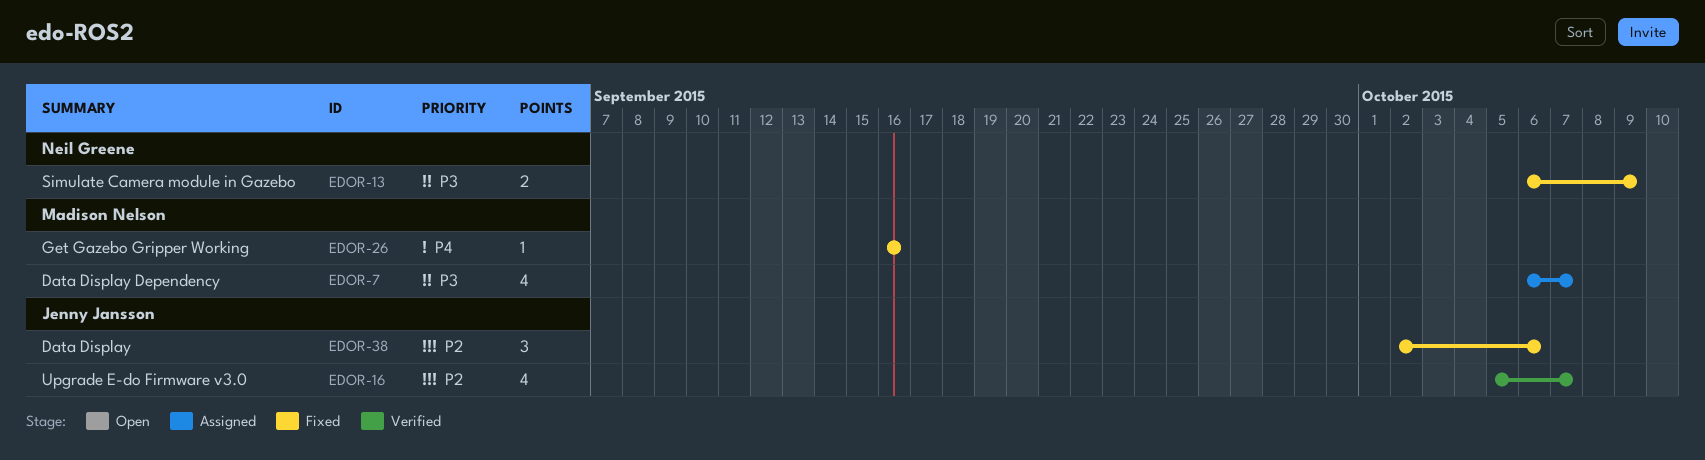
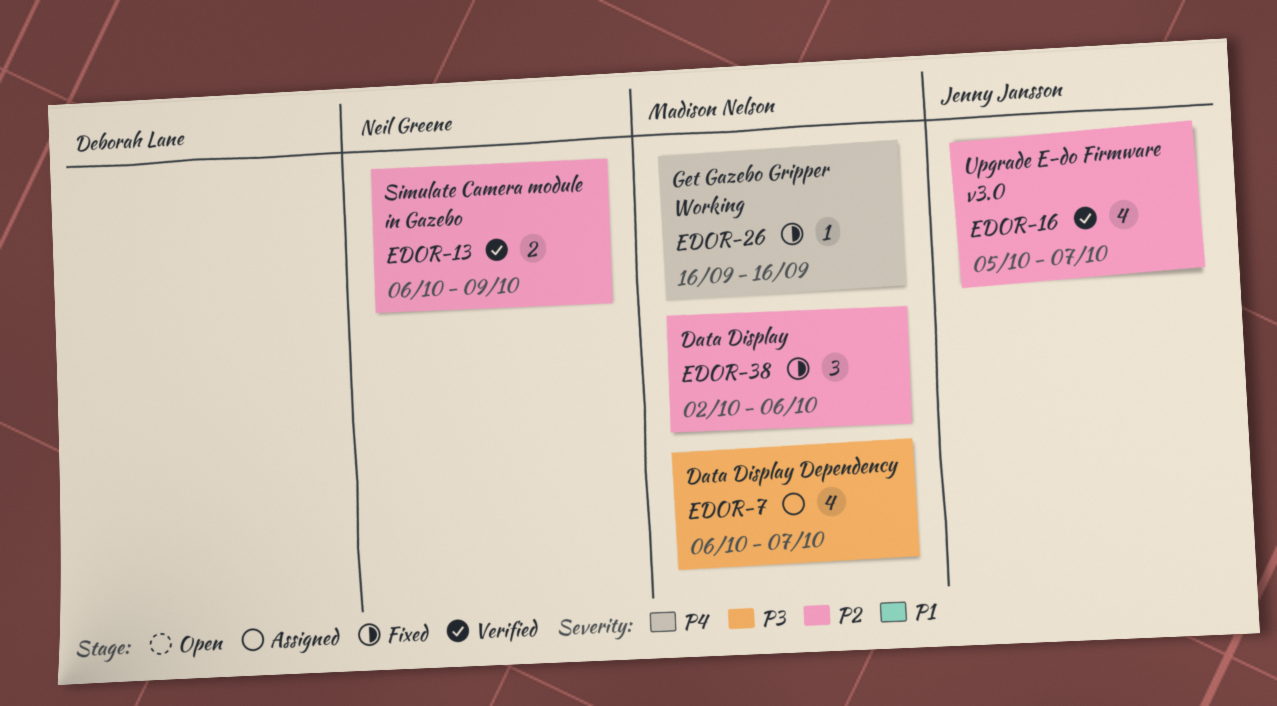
EDOR-13, status: Fixed -> Verified
EDOR-13, priority: P3 -> P2
EDOR-38, owner: Jenny Jansson -> Madison Nelson

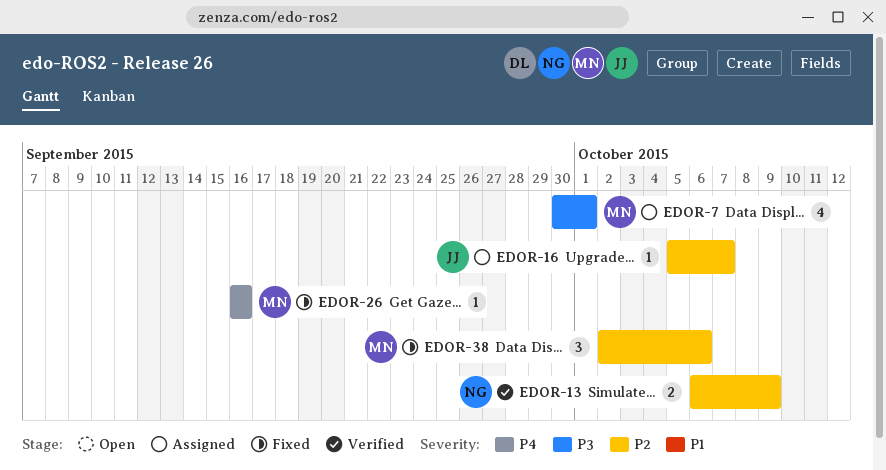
EDOR-7, start: Oct 6 -> Sep 30
EDOR-7, due: Oct 7 -> Oct 1
EDOR-16, status: Verified -> Assigned
EDOR-16, estimate: 4 -> 1

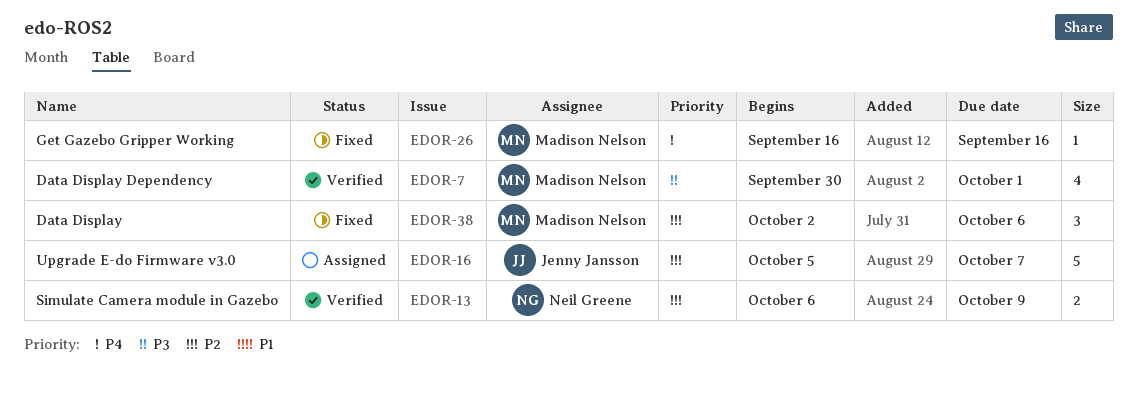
EDOR-7, status: Assigned -> Verified
EDOR-16, estimate: 1 -> 5

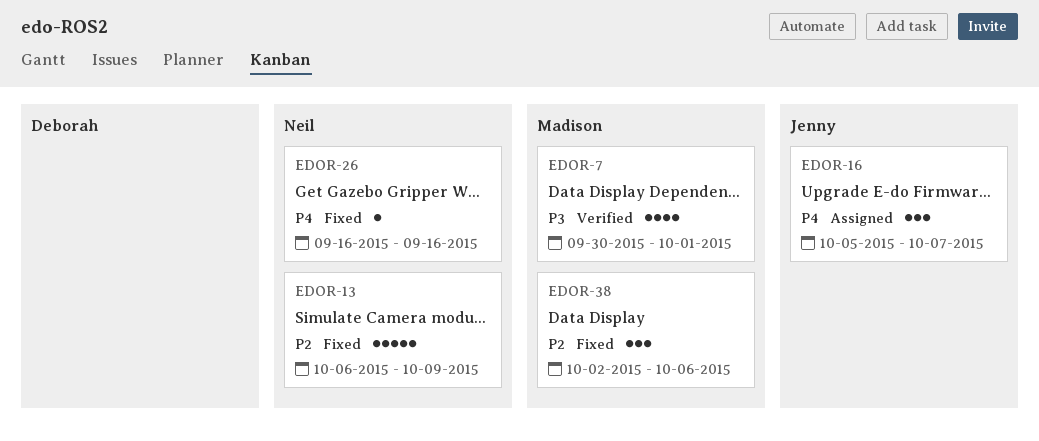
EDOR-13, status: Verified -> Fixed
EDOR-13, estimate: 2 -> 5
EDOR-16, priority: P2 -> P4
EDOR-16, estimate: 5 -> 3
EDOR-26, owner: Madison Nelson -> Neil Greene

